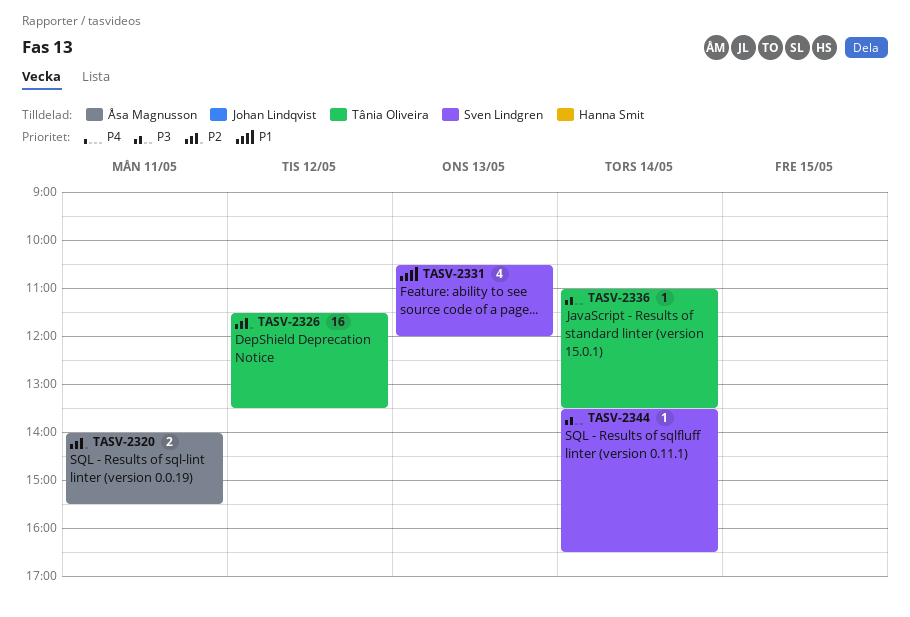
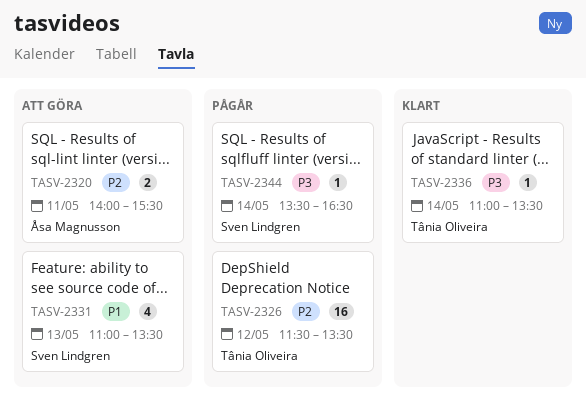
TASV-2331, begins: 10:30 -> 11:00
TASV-2331, ends: 12:00 -> 13:30

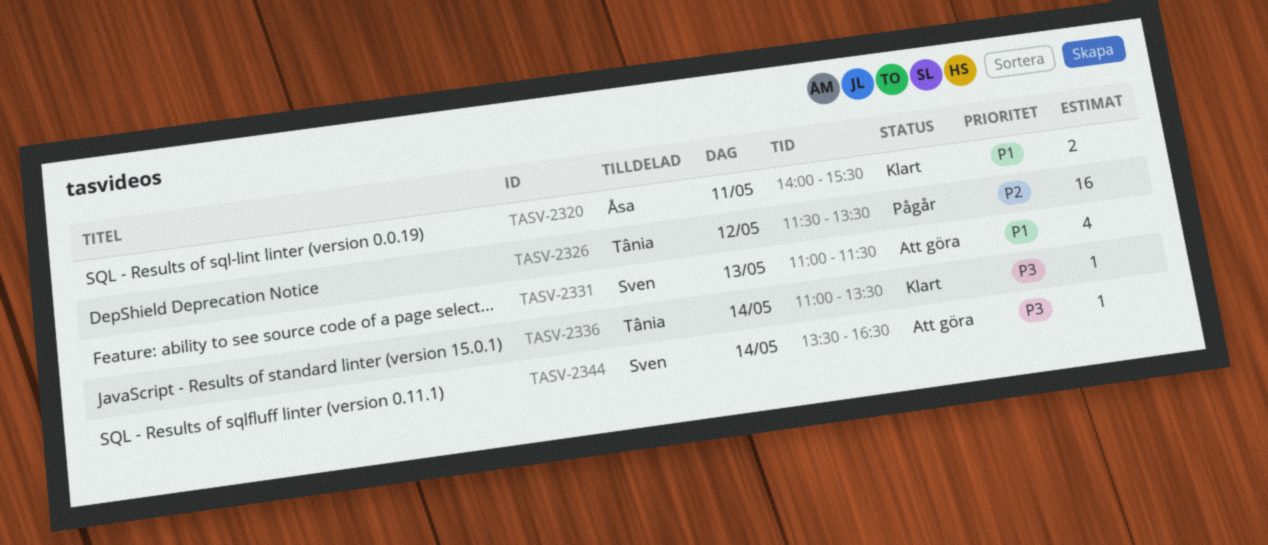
TASV-2320, status: Att göra -> Klart
TASV-2320, priority: P2 -> P1
TASV-2331, ends: 13:30 -> 11:30
TASV-2344, status: Pågår -> Att göra

